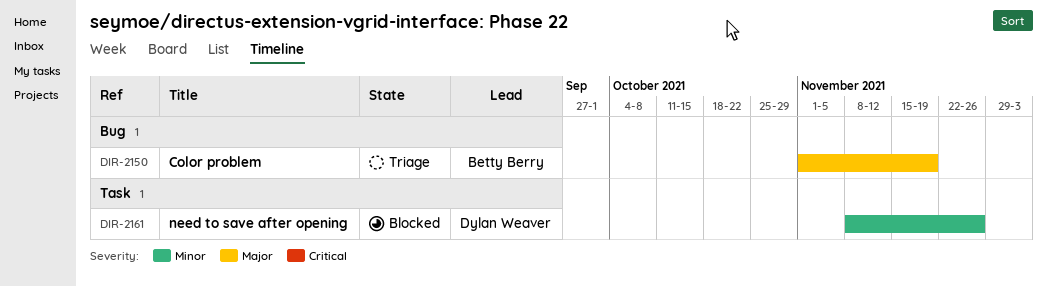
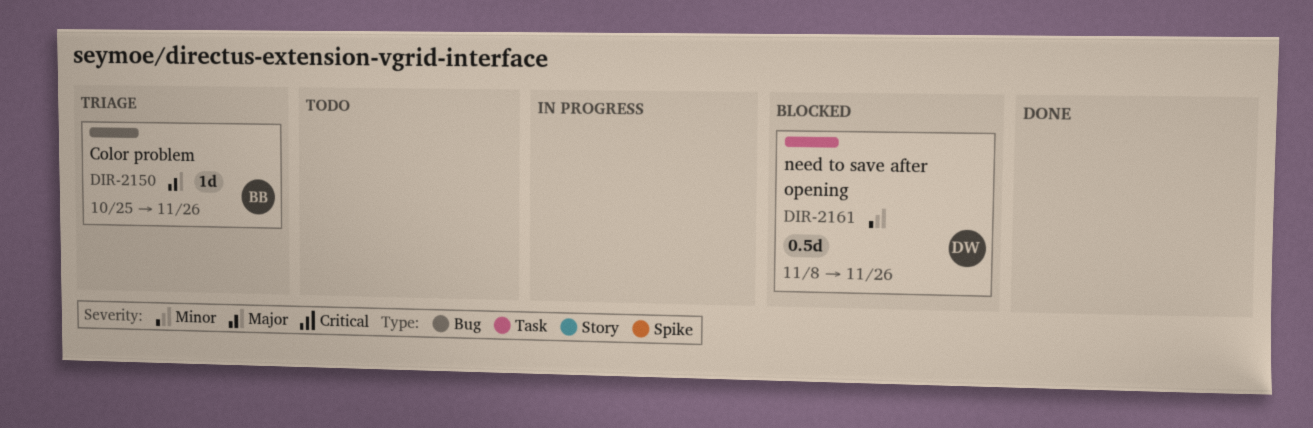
DIR-2150, start: Nov 1 -> Oct 25
DIR-2150, due: Nov 19 -> Nov 26

